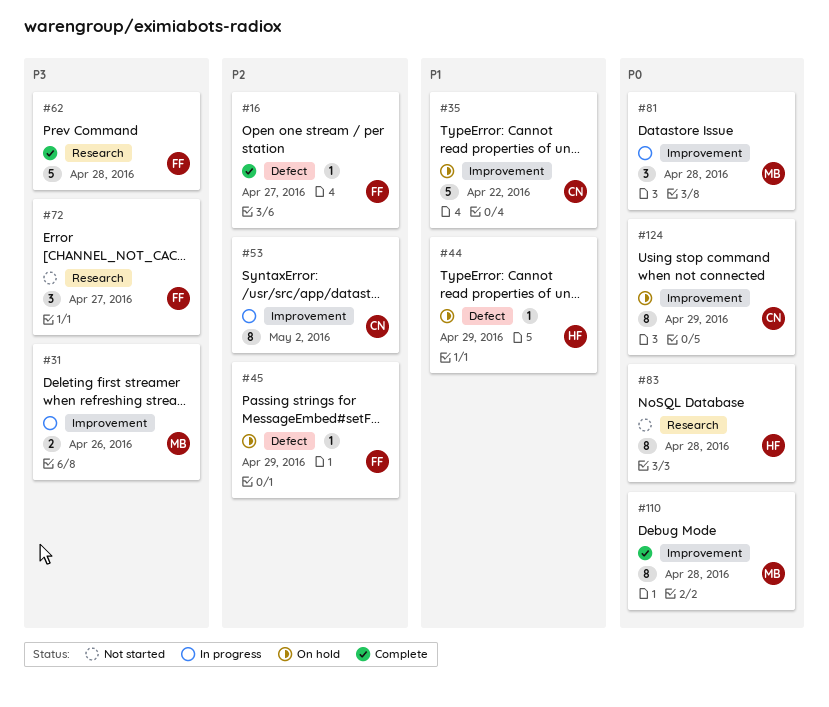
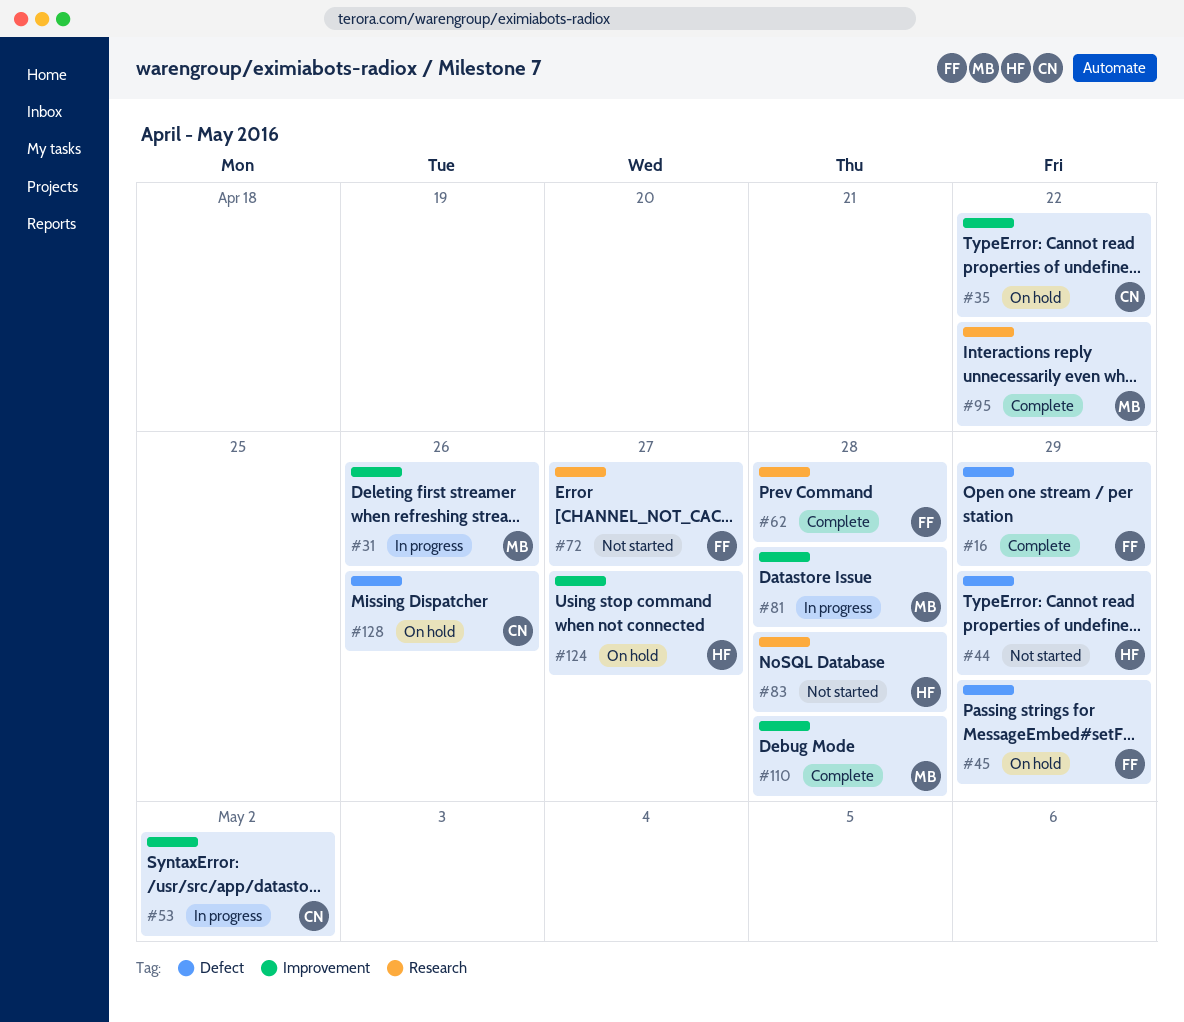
#16, due: Apr 27 -> Apr 29
#44, status: On hold -> Not started
#95: none -> present
#124, owner: CN -> HF
#124, due: Apr 29 -> Apr 27
#128: none -> present

